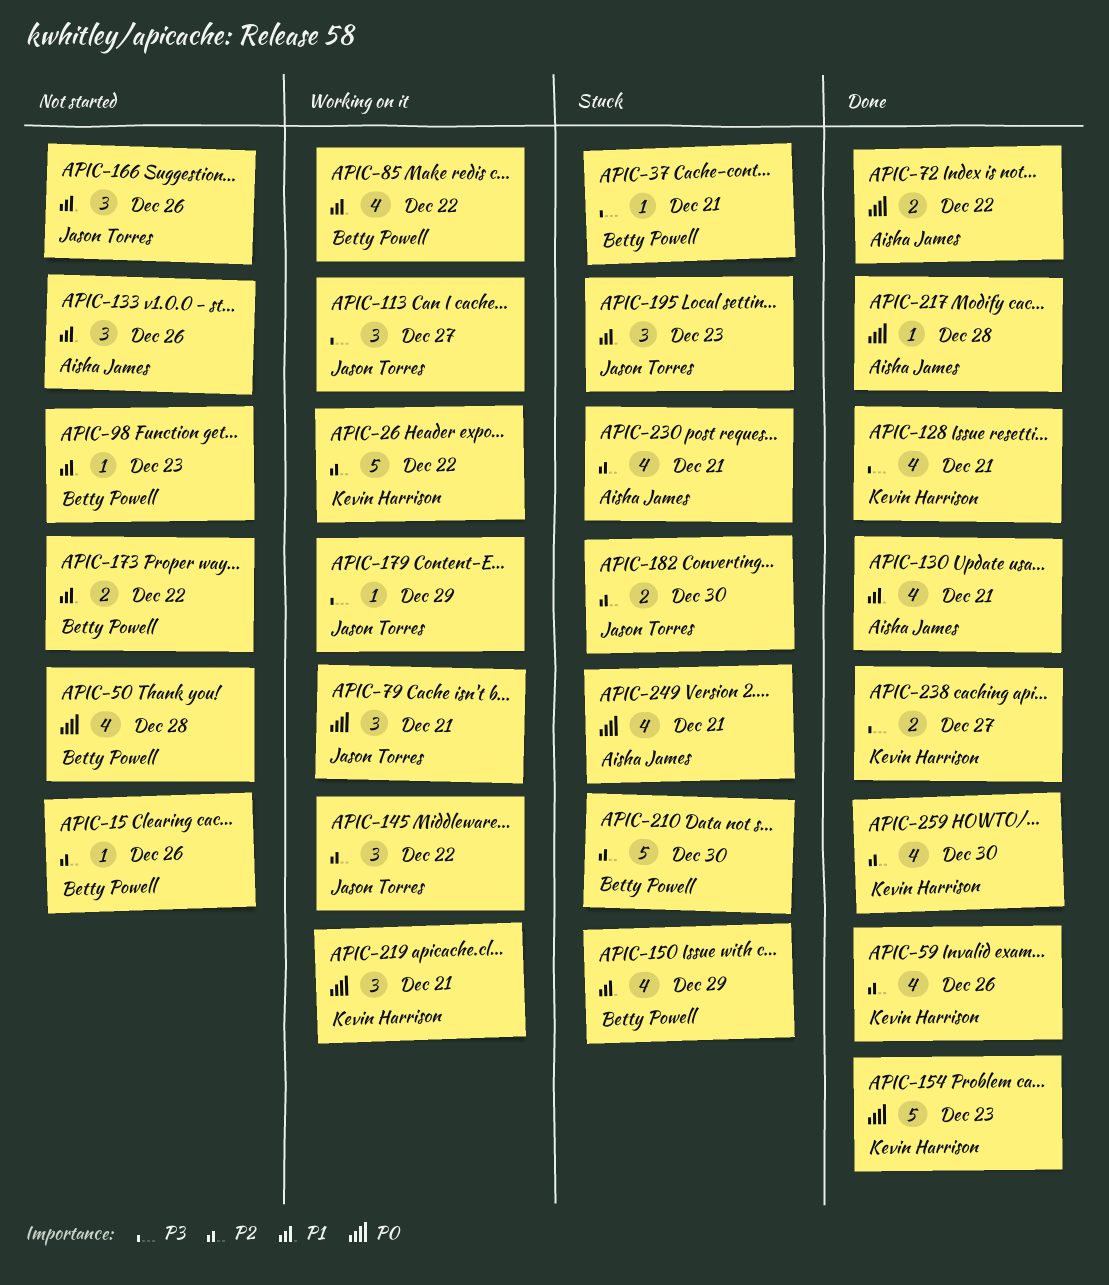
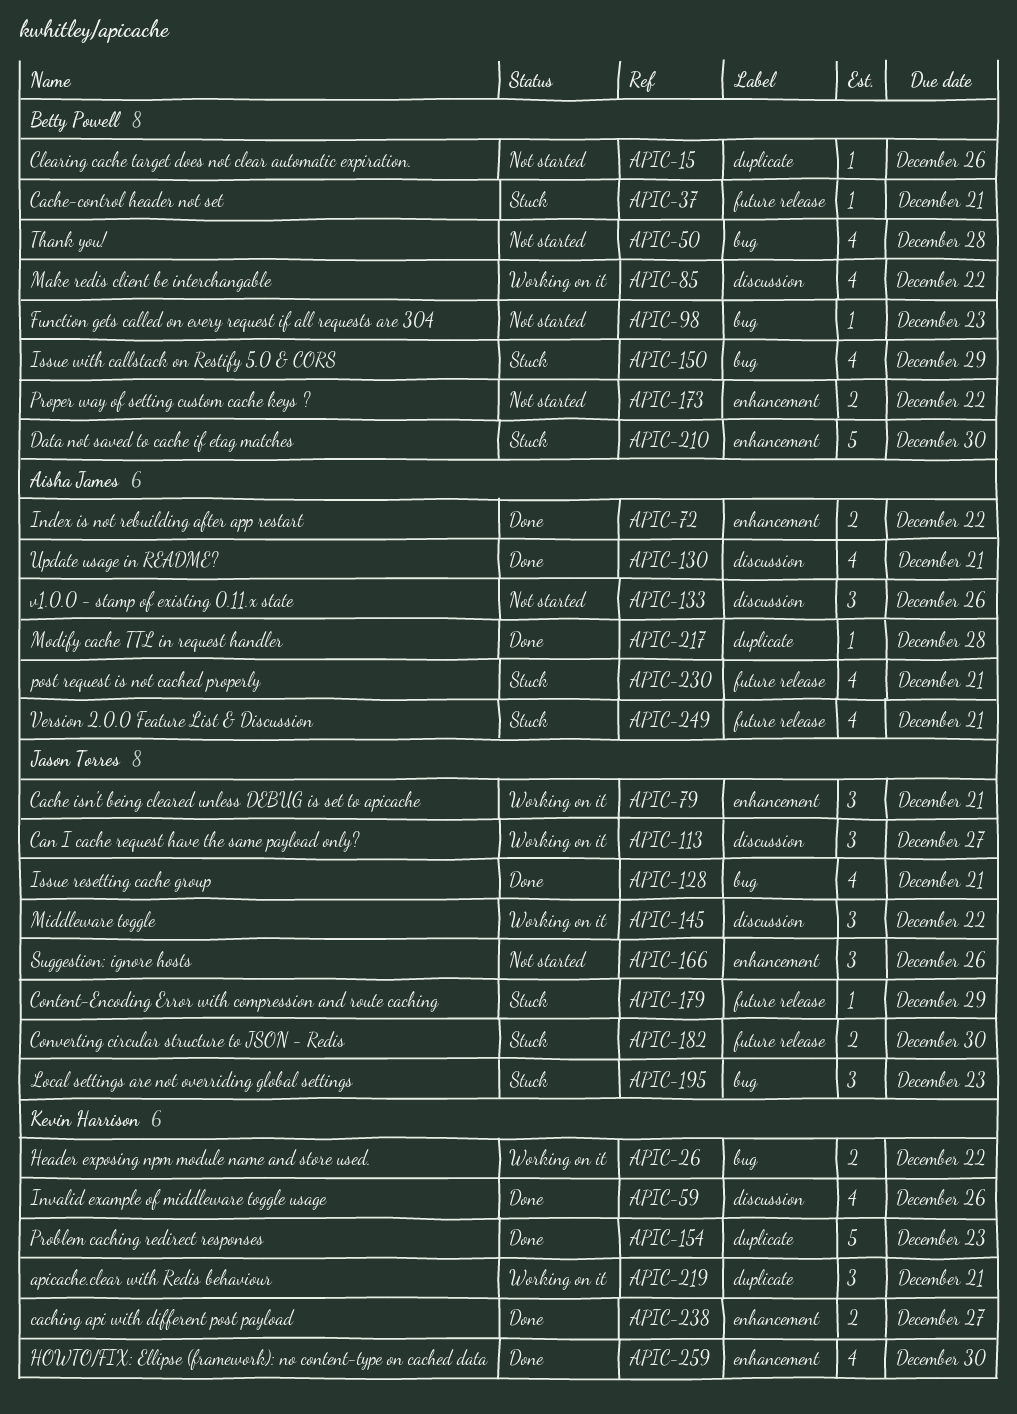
APIC-26, estimate: 5 -> 2
APIC-128, owner: Kevin Harrison -> Jason Torres
APIC-179, status: Working on it -> Stuck

